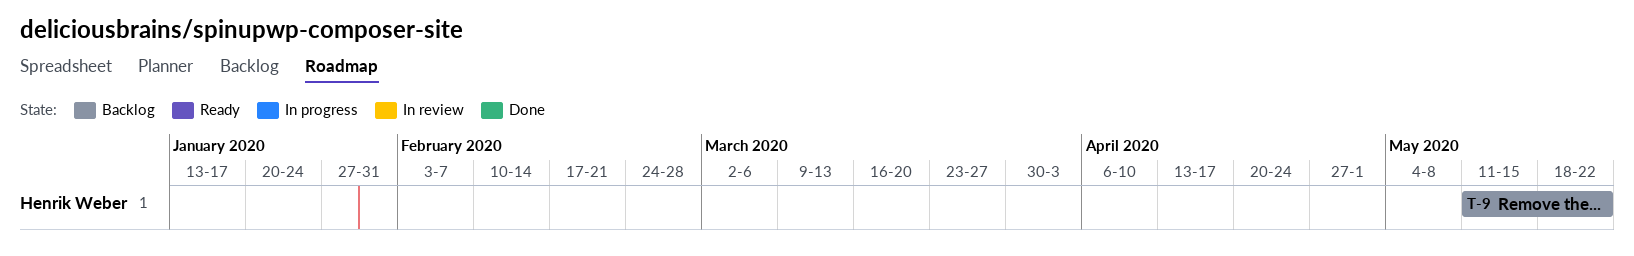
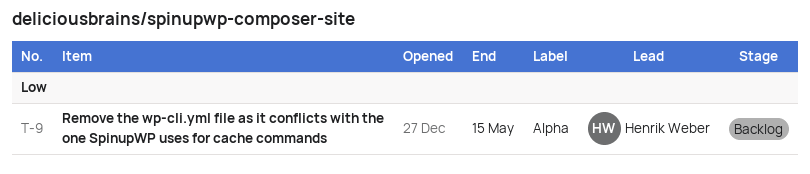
T-9, due: May 22 -> May 15

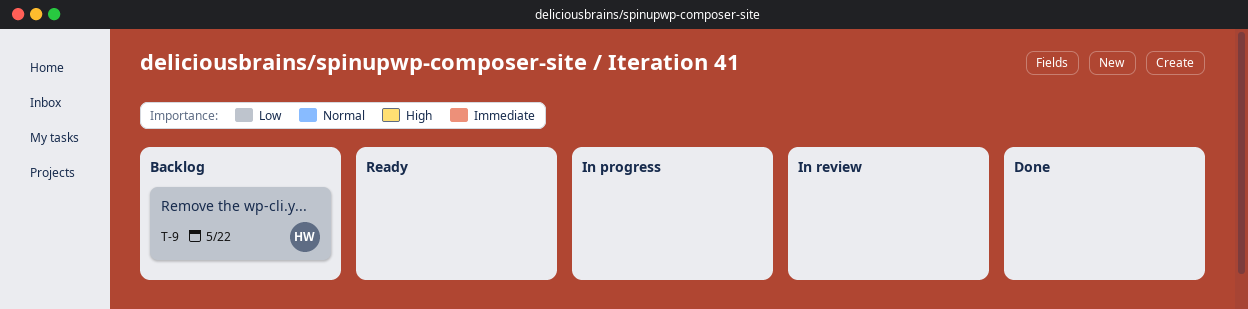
T-9, due: May 15 -> May 22

